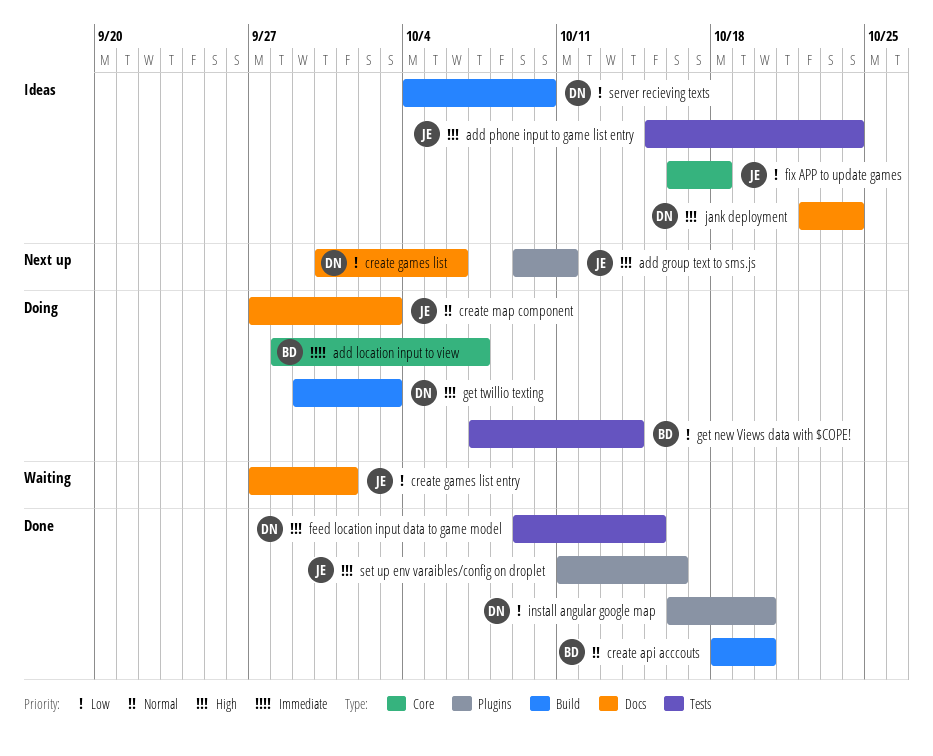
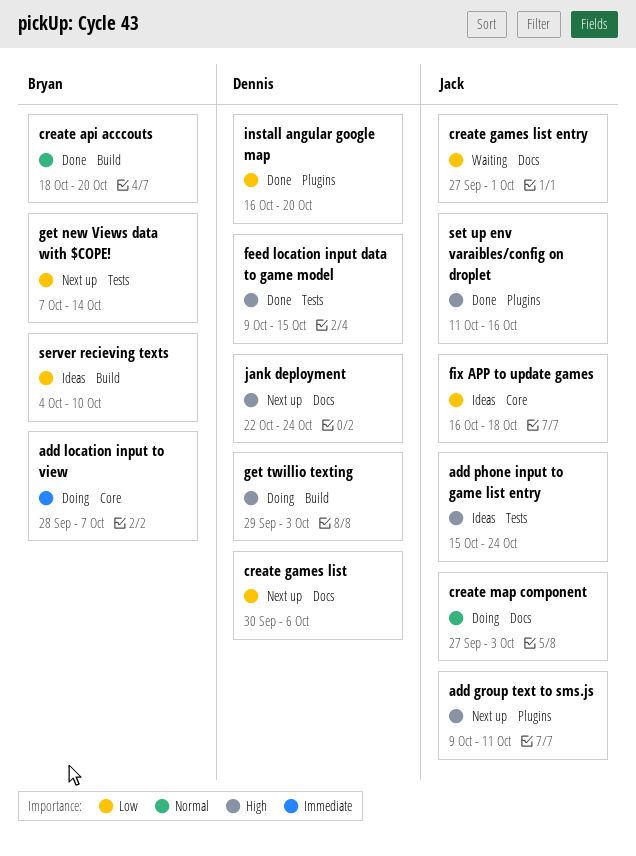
get new Views data with $COPE!, status: Doing -> Next up
jank deployment, status: Ideas -> Next up
server recieving texts, owner: Dennis -> Bryan

